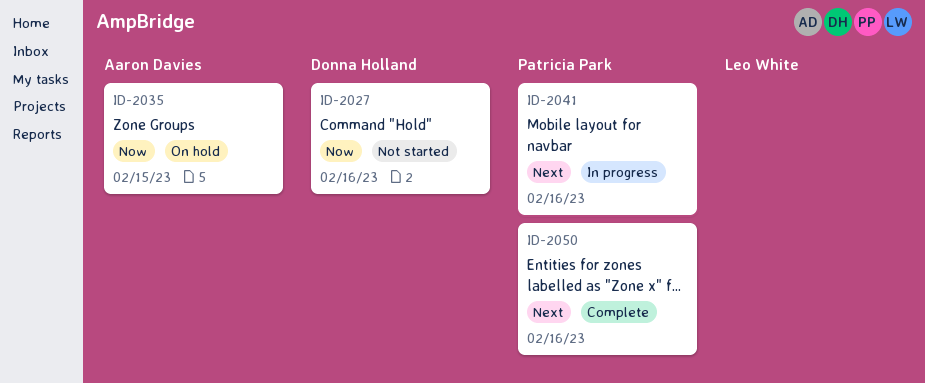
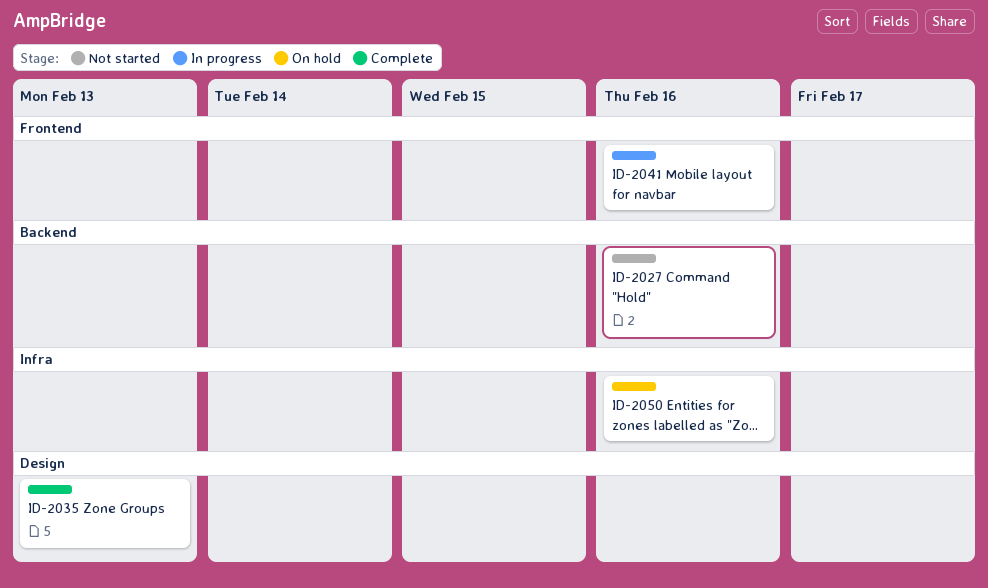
ID-2035, status: On hold -> Complete
ID-2035, due: Feb 15 -> Feb 13
ID-2050, status: Complete -> On hold

